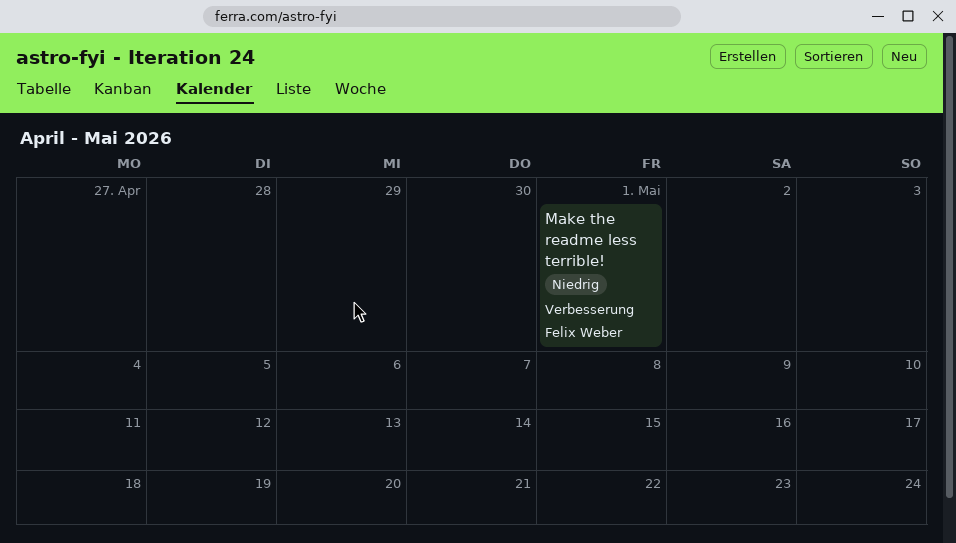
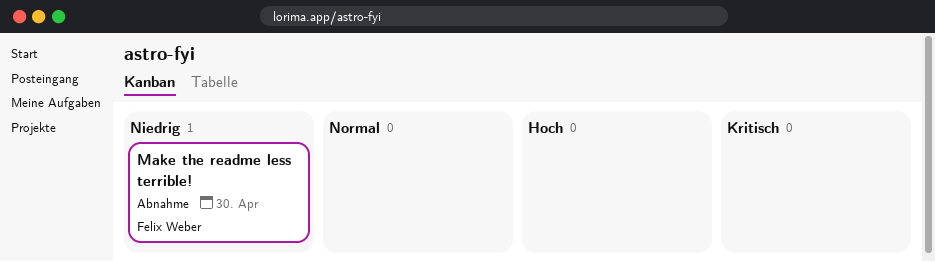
Make the readme less terrible!, due: May 1 -> Apr 30

